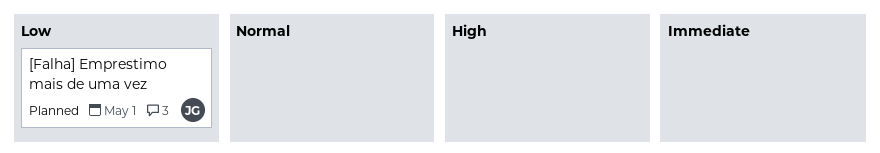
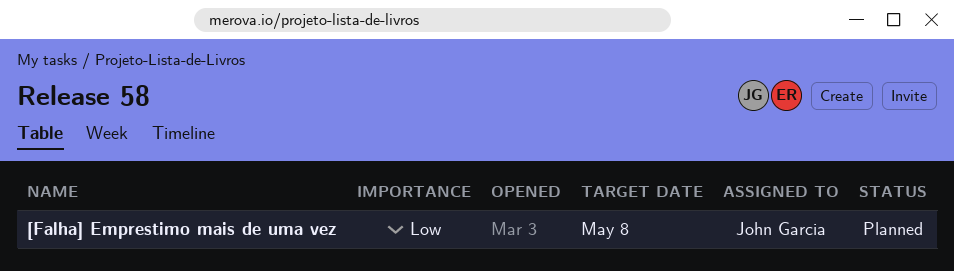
[Falha] Emprestimo mais de uma vez, due: May 1 -> May 8

